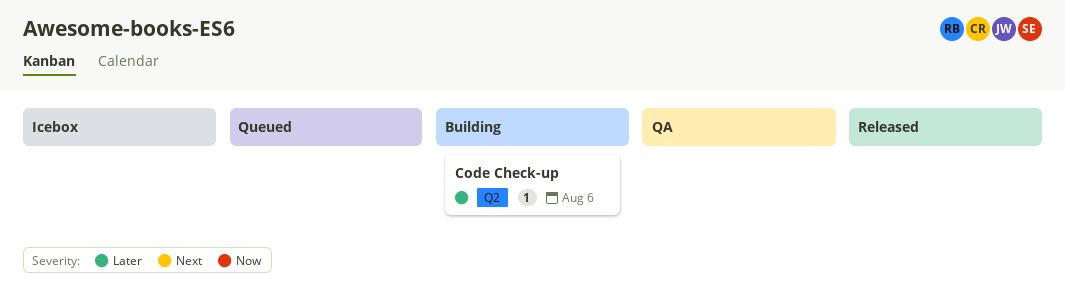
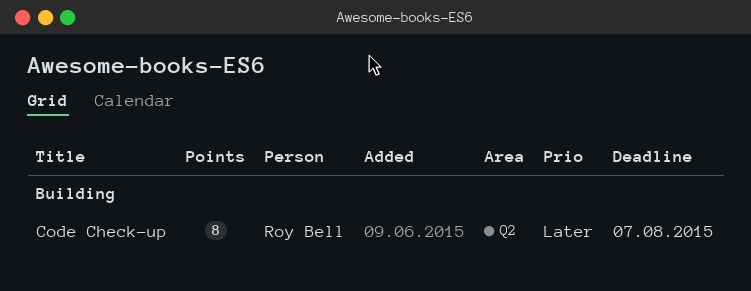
Code Check-up, estimate: 1 -> 8
Code Check-up, due: Aug 6 -> Aug 7

